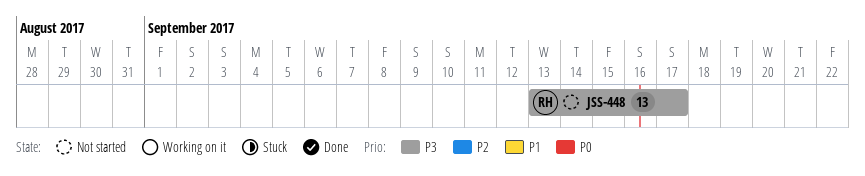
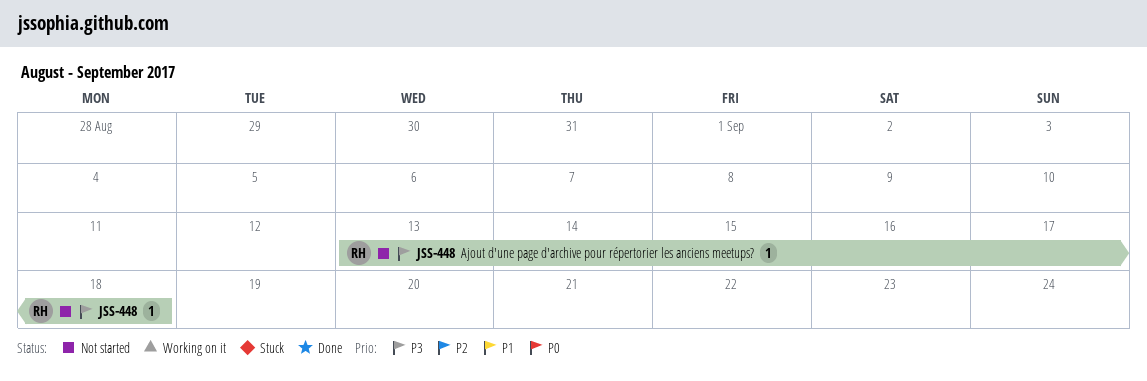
JSS-448, estimate: 13 -> 1
JSS-448, due: Sep 17 -> Sep 18

